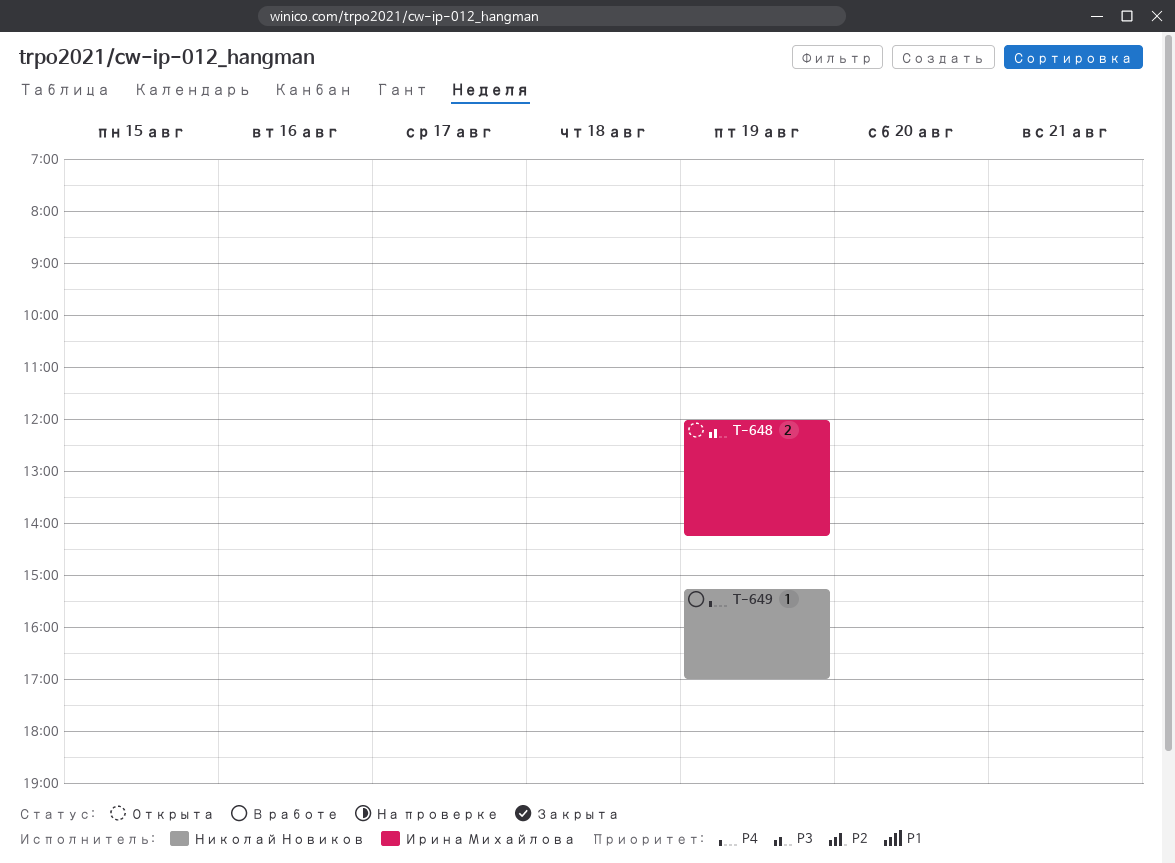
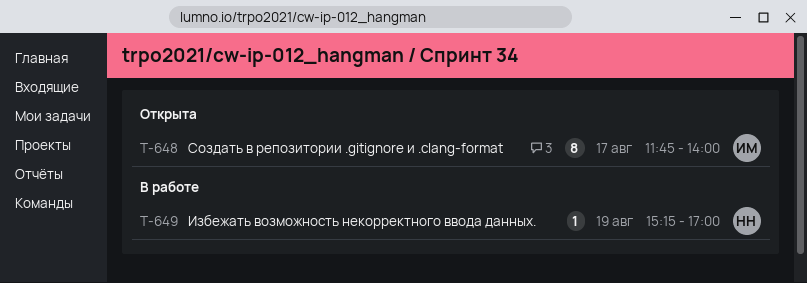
T-648, estimate: 2 -> 8
T-648, day: Aug 19 -> Aug 17
T-648, begins: 12:00 -> 11:45
T-648, ends: 14:15 -> 14:00

